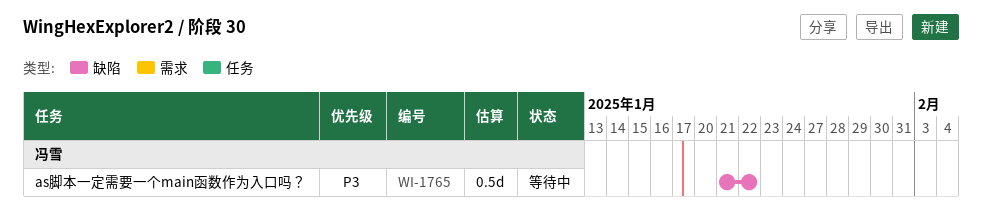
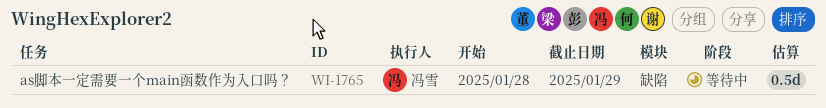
WI-1765, start: Jan 21 -> Jan 28
WI-1765, due: Jan 22 -> Jan 29

